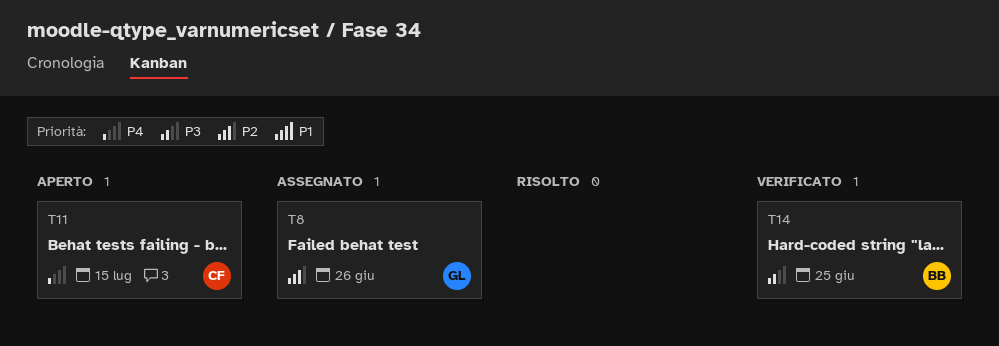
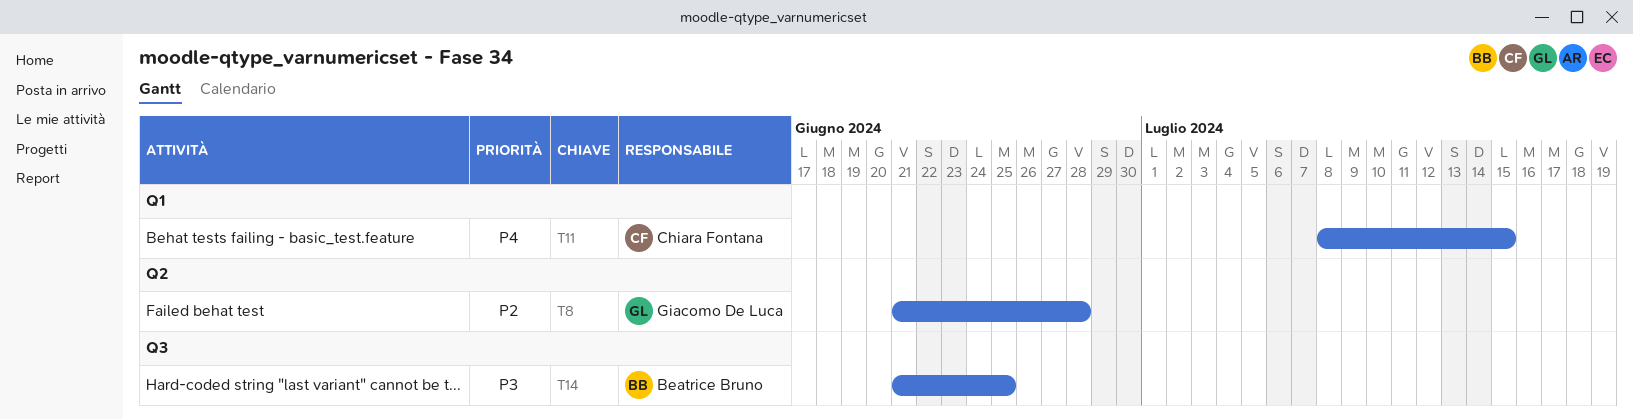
T8, due: Jun 26 -> Jun 28

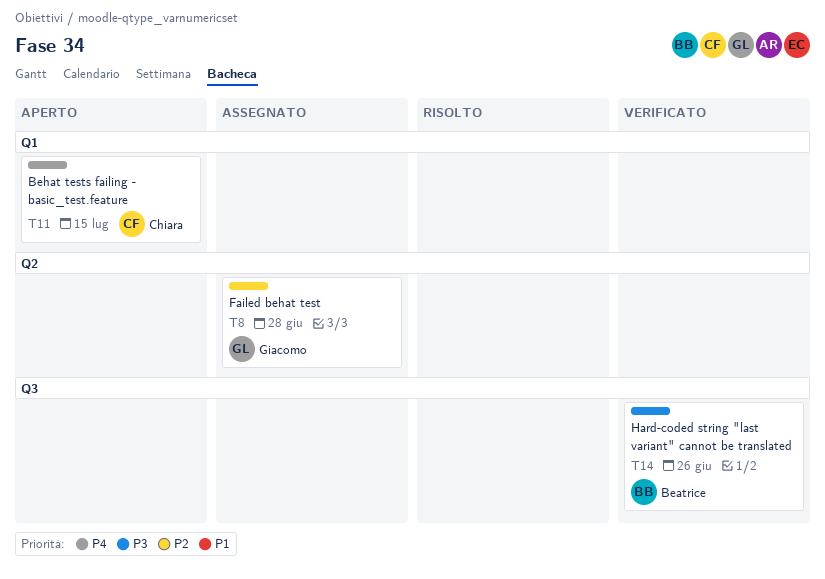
T14, due: Jun 25 -> Jun 26

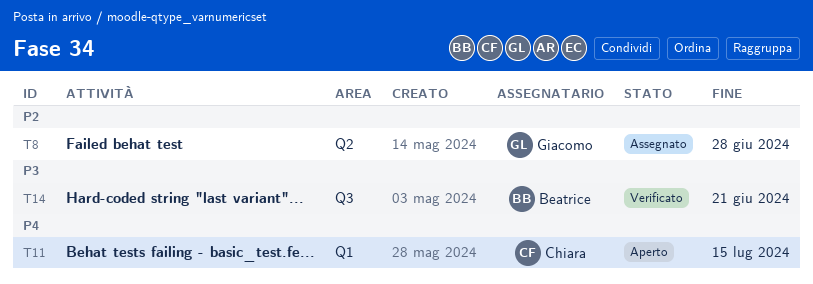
T14, due: Jun 26 -> Jun 21

